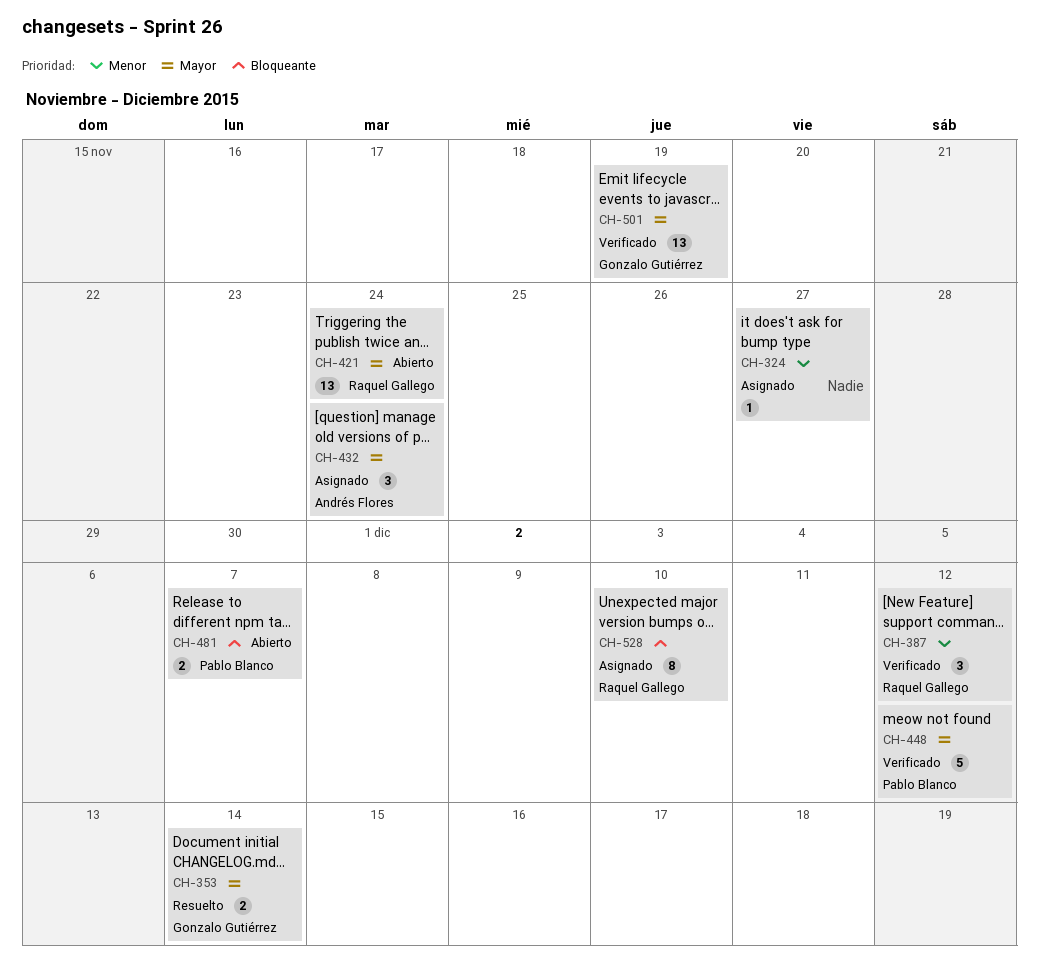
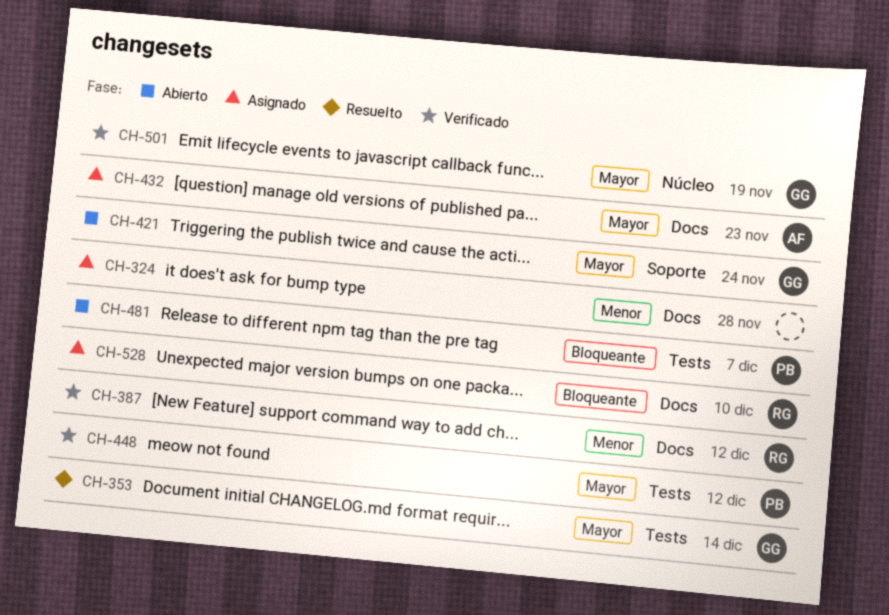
CH-324, due: Nov 27 -> Nov 28
CH-421, owner: Raquel Gallego -> Gonzalo Gutiérrez
CH-432, due: Nov 24 -> Nov 23

